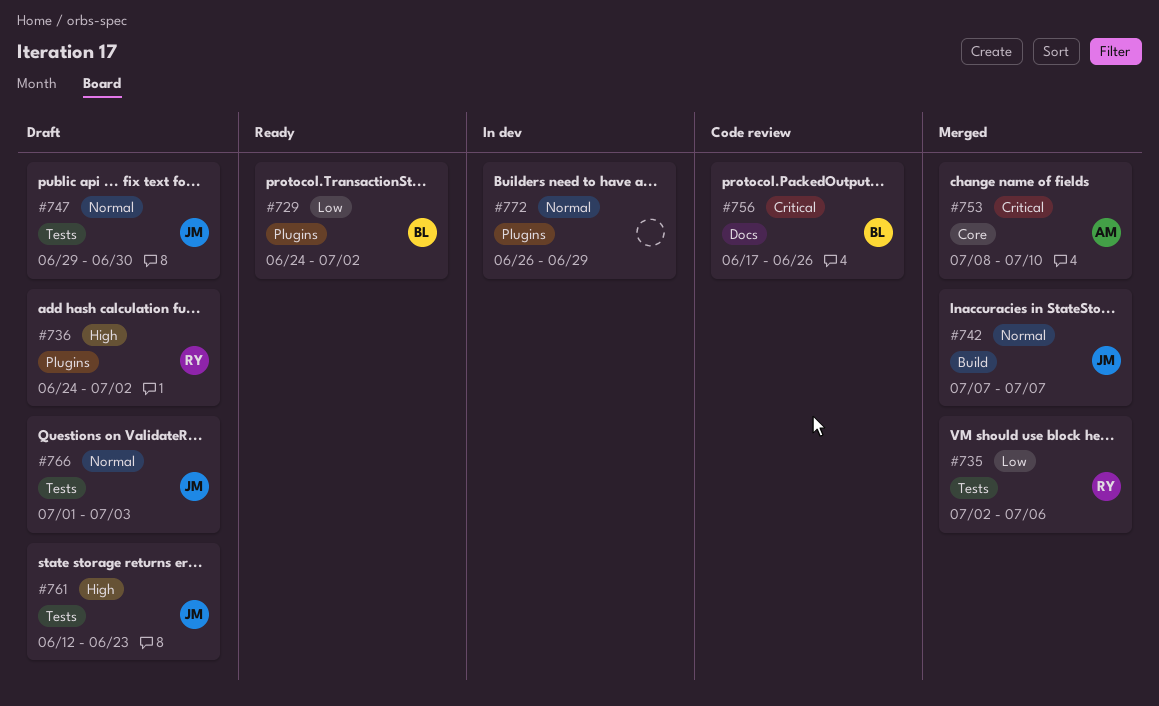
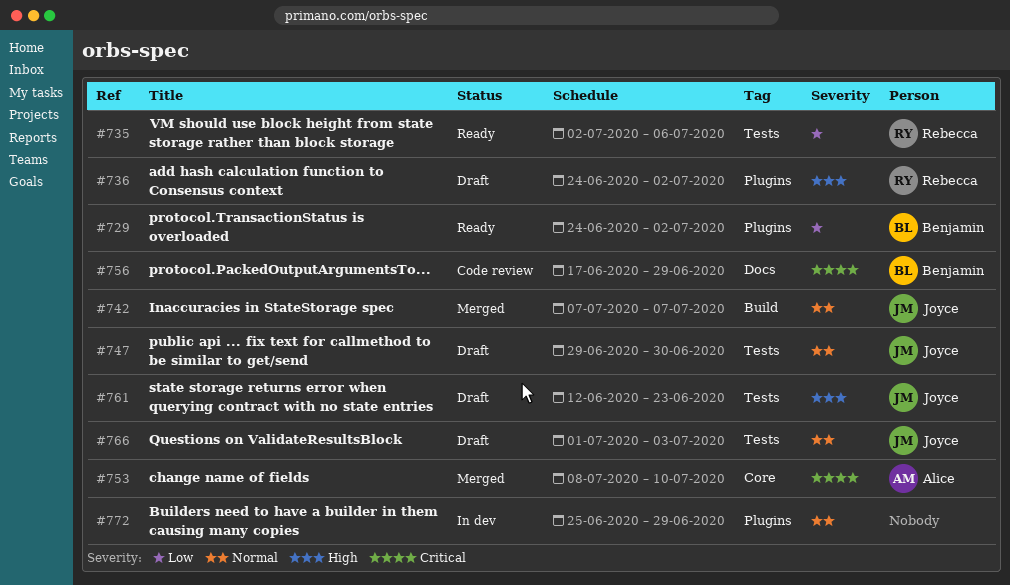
#735, status: Merged -> Ready
#756, due: Jun 26 -> Jun 29
#772, start: Jun 26 -> Jun 25

